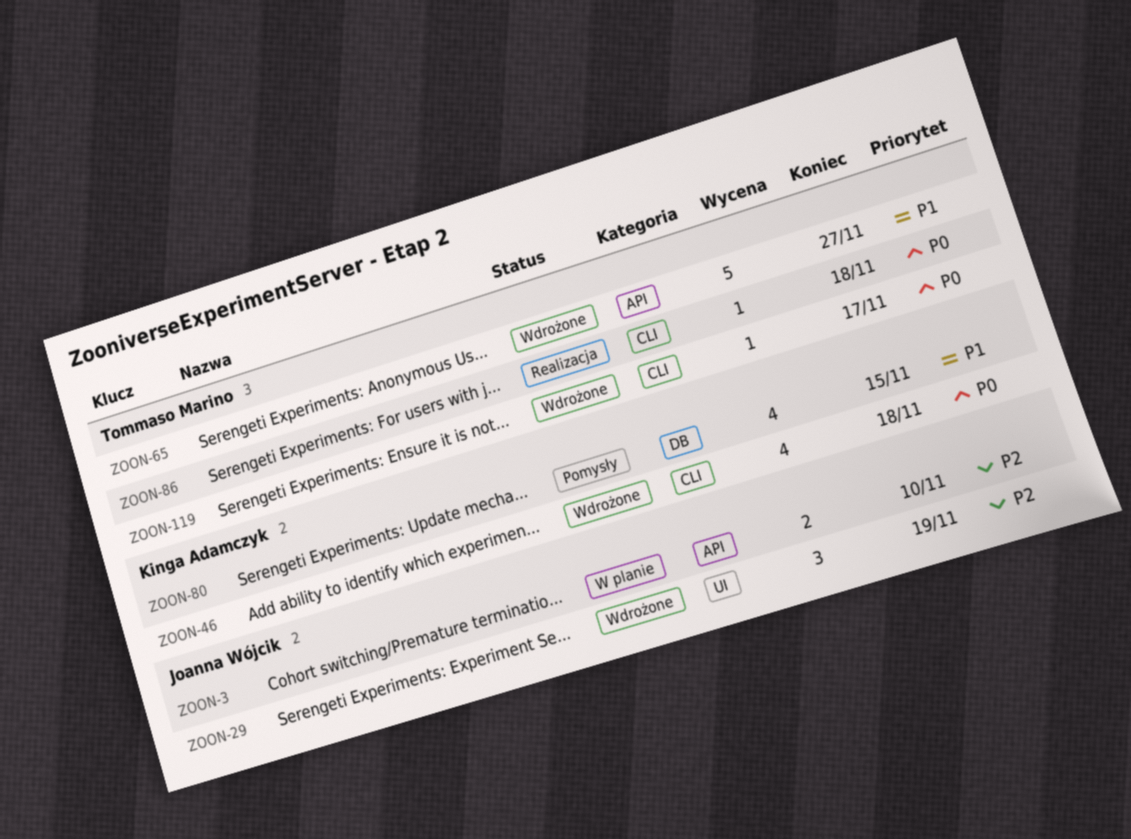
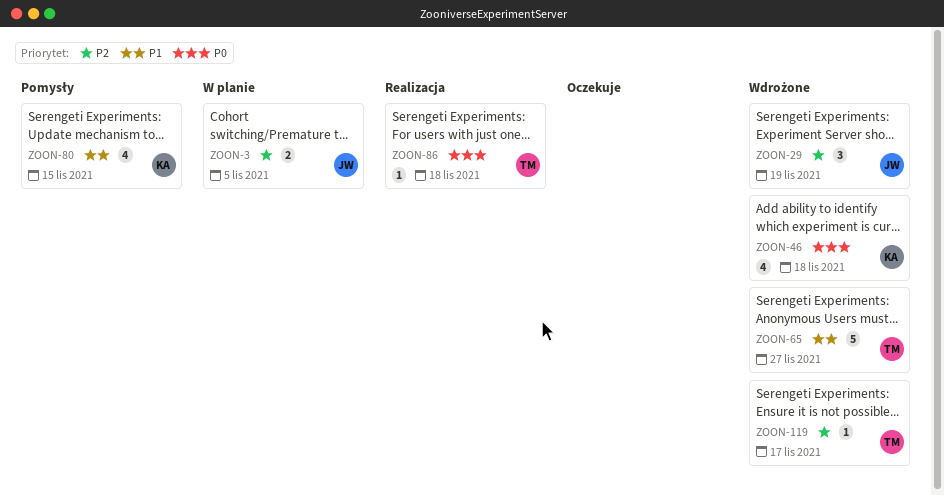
ZOON-3, due: Nov 10 -> Nov 5
ZOON-119, priority: P0 -> P2

